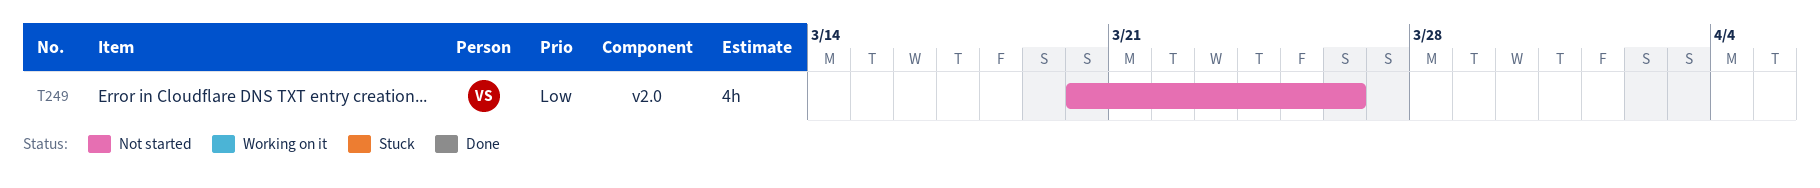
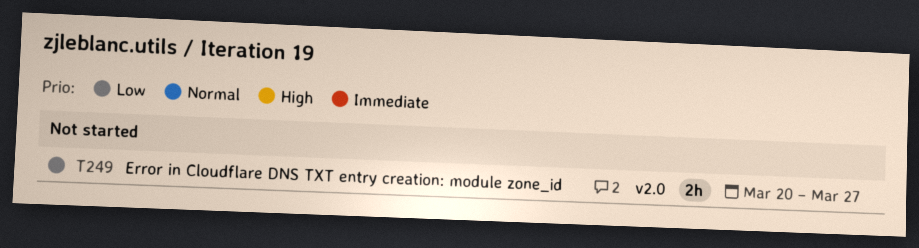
T249, estimate: 4h -> 2h
T249, due: Mar 26 -> Mar 27

